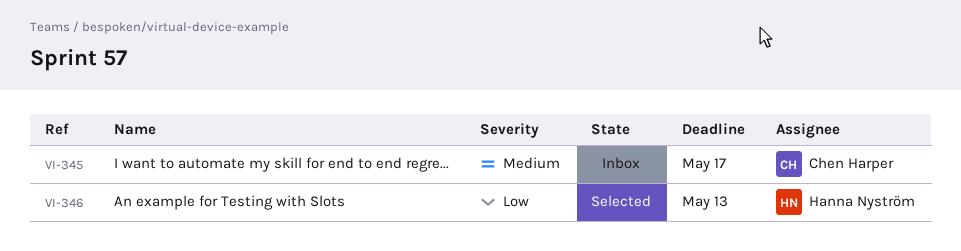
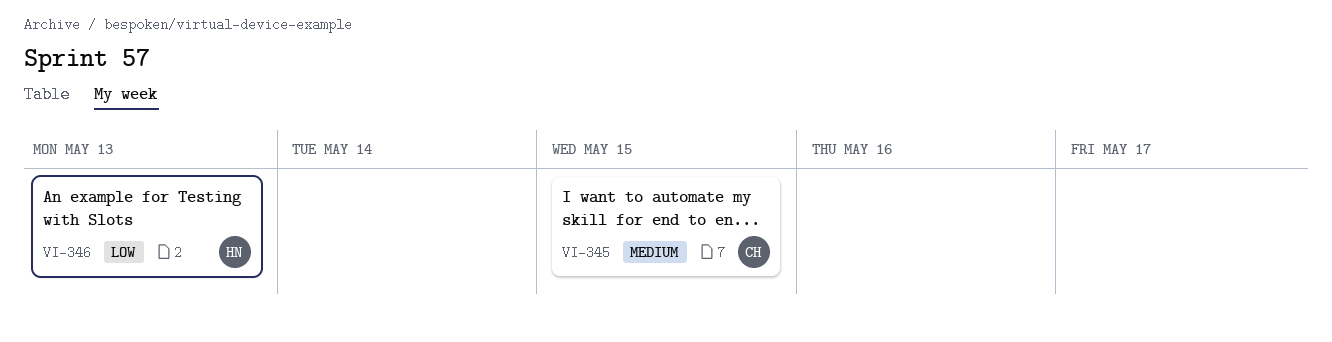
VI-345, due: May 17 -> May 15

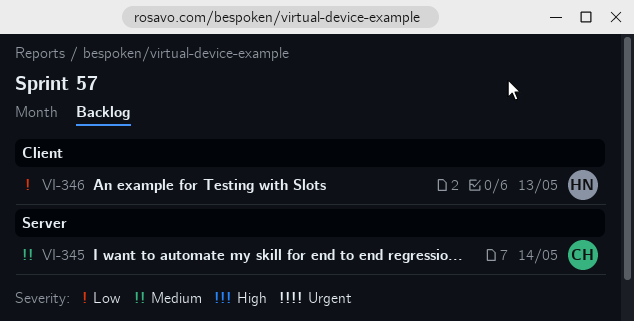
VI-345, due: May 15 -> May 14

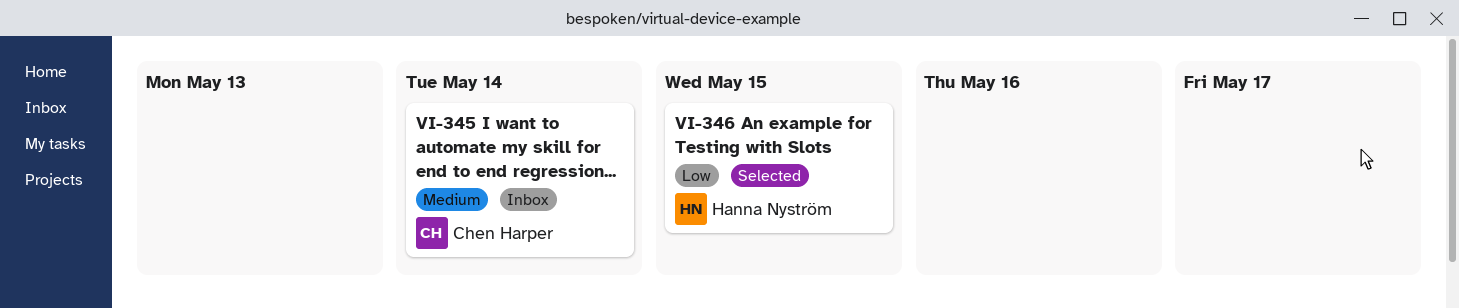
VI-346, due: May 13 -> May 15

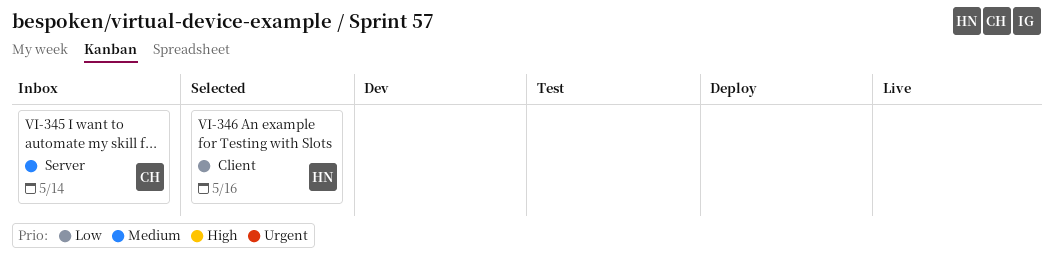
VI-346, due: May 15 -> May 16

